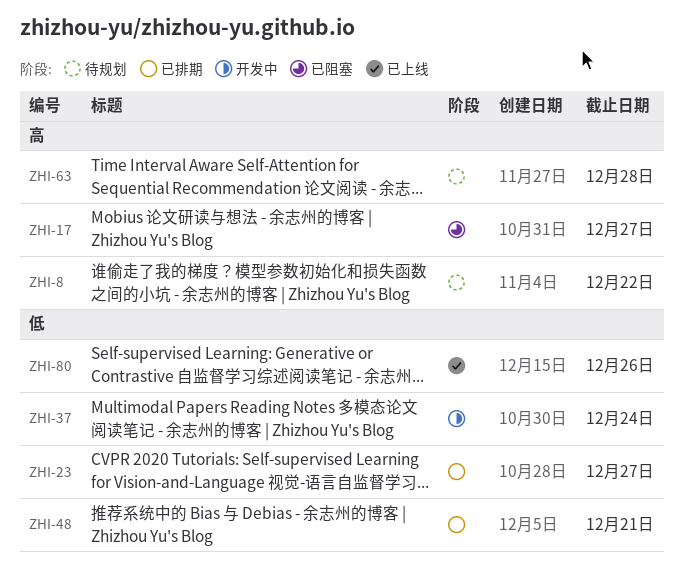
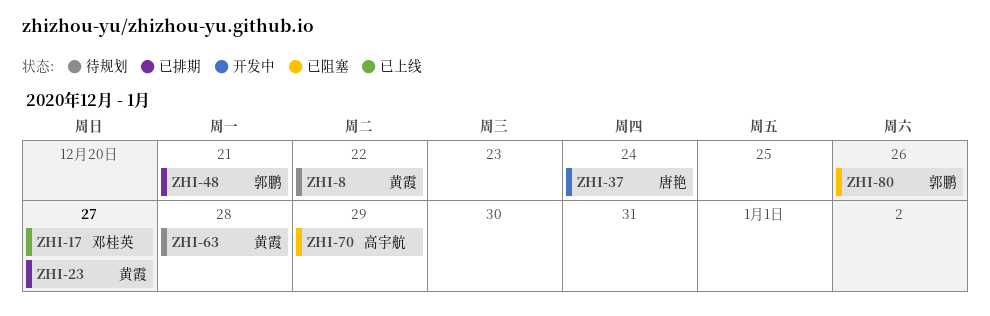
ZHI-17, status: 已阻塞 -> 已上线
ZHI-70: none -> present
ZHI-80, status: 已上线 -> 已阻塞

